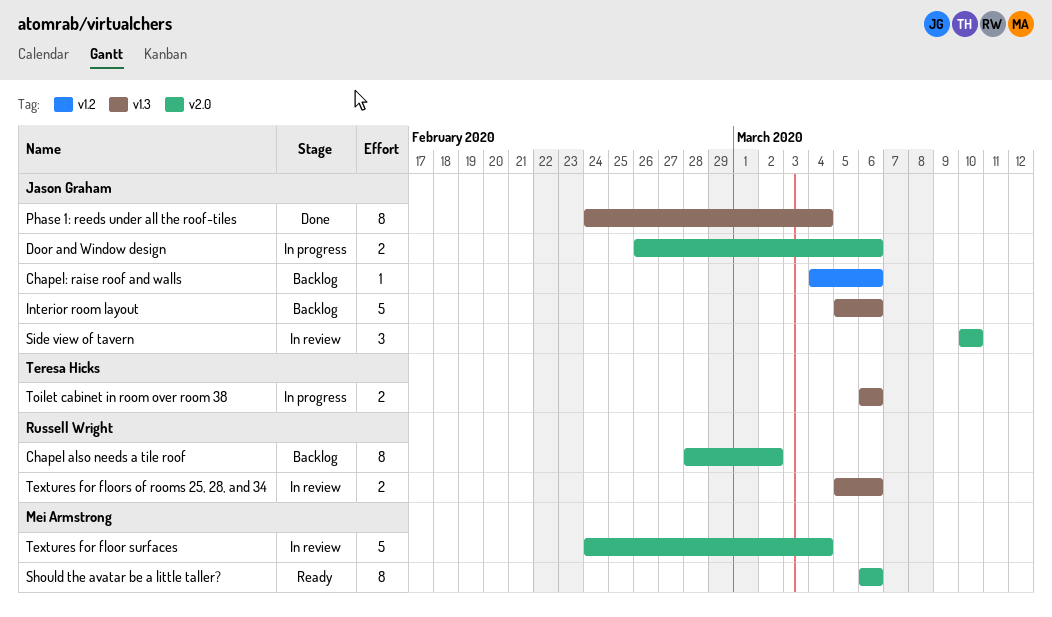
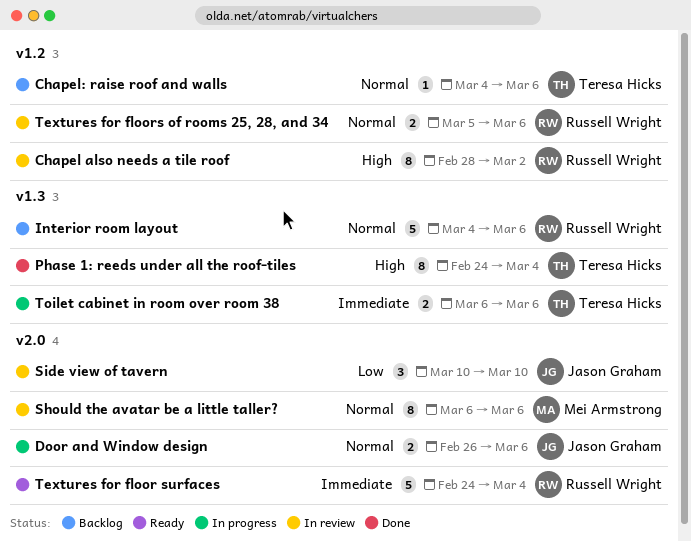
Chapel also needs a tile roof, status: Backlog -> In review
Chapel also needs a tile roof, label: v2.0 -> v1.2
Chapel: raise roof and walls, owner: Jason Graham -> Teresa Hicks
Interior room layout, owner: Jason Graham -> Russell Wright
Interior room layout, start: Mar 5 -> Mar 4
Phase 1: reeds under all the roof-tiles, owner: Jason Graham -> Teresa Hicks
Should the avatar be a little taller?, status: Ready -> In review
Textures for floor surfaces, status: In review -> Ready
Textures for floor surfaces, owner: Mei Armstrong -> Russell Wright
Textures for floors of rooms 25, 28, and 34, label: v1.3 -> v1.2

